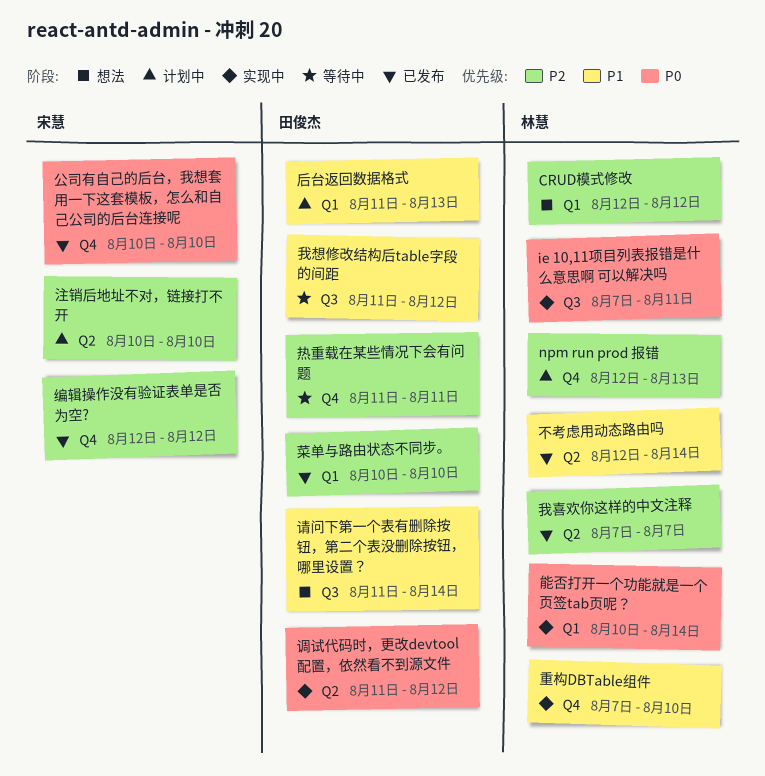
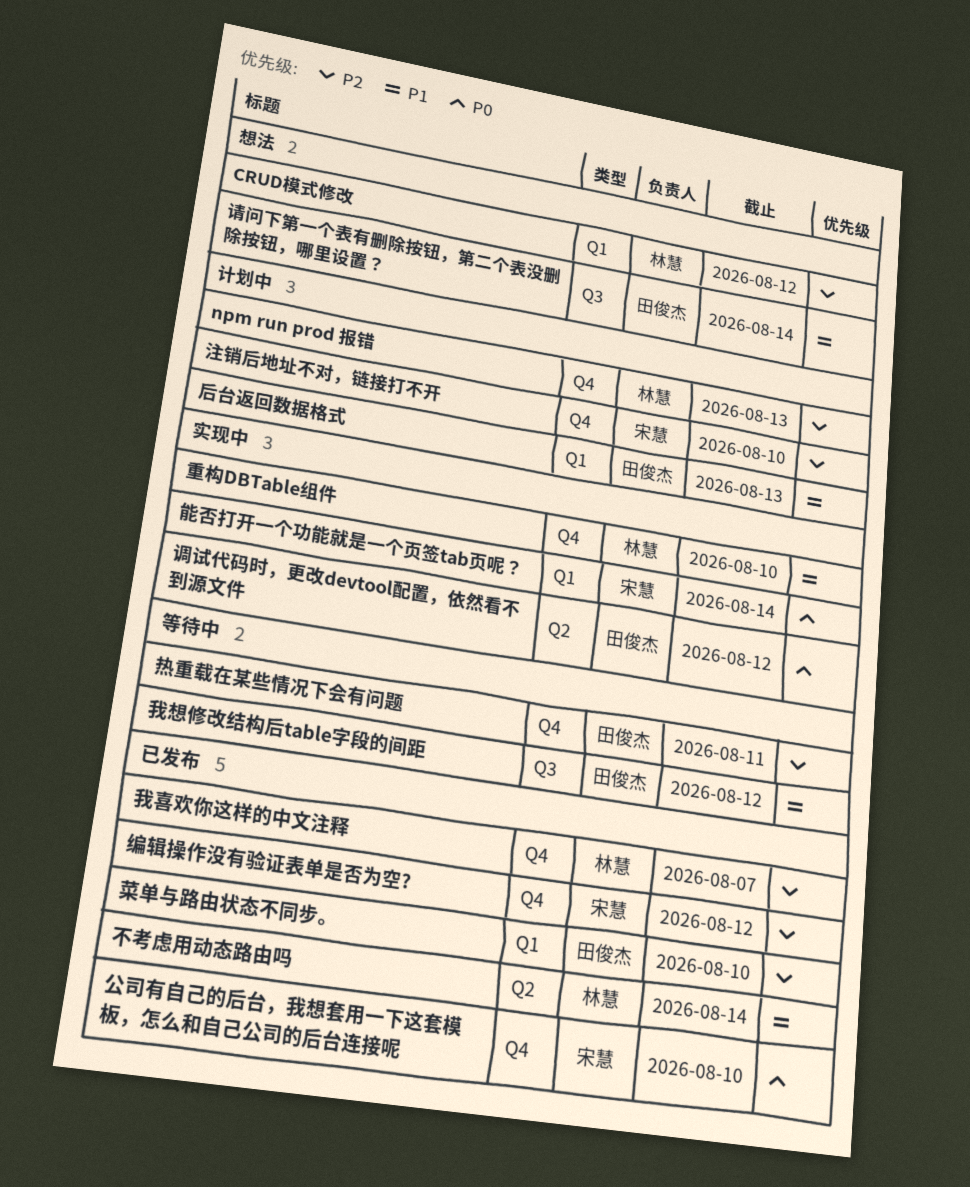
ie 10,11项目列表报错是什么意思啊 可以解决吗: present -> none
我喜欢你这样的中文注释, label: Q2 -> Q4
注销后地址不对，链接打不开, label: Q2 -> Q4
能否打开一个功能就是一个页签tab页呢？, owner: 林慧 -> 宋慧

